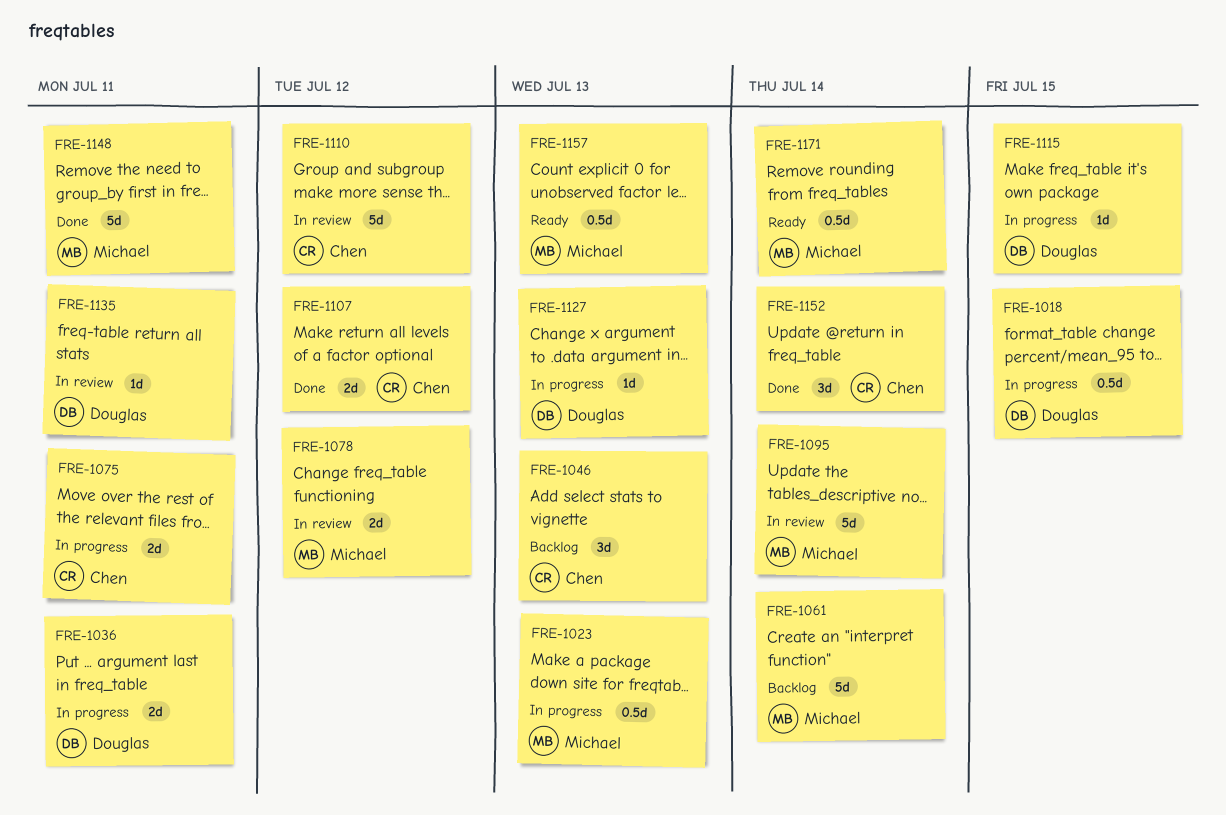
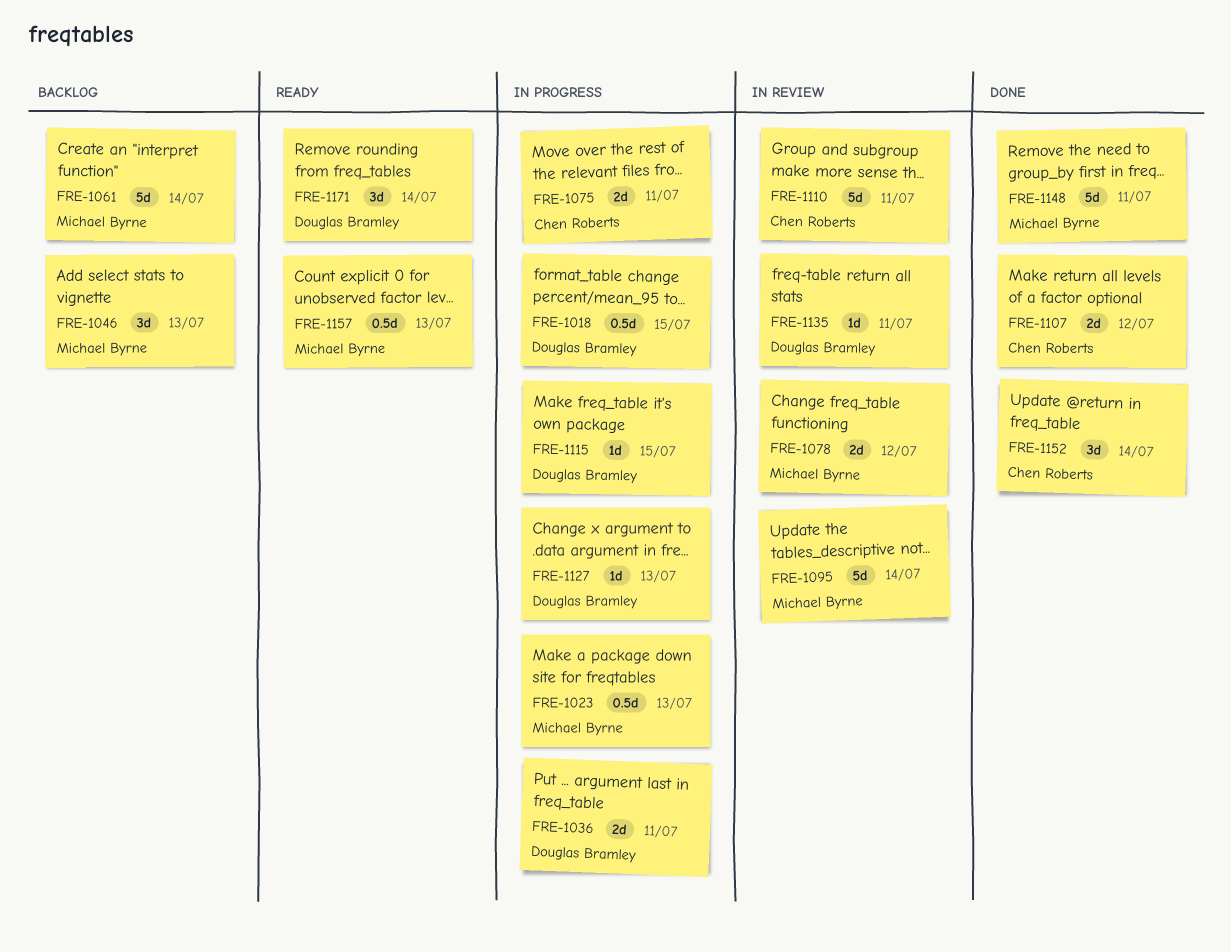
FRE-1046, owner: Chen Roberts -> Michael Byrne
FRE-1110, due: Jul 12 -> Jul 11
FRE-1171, owner: Michael Byrne -> Douglas Bramley
FRE-1171, estimate: 0.5d -> 3d

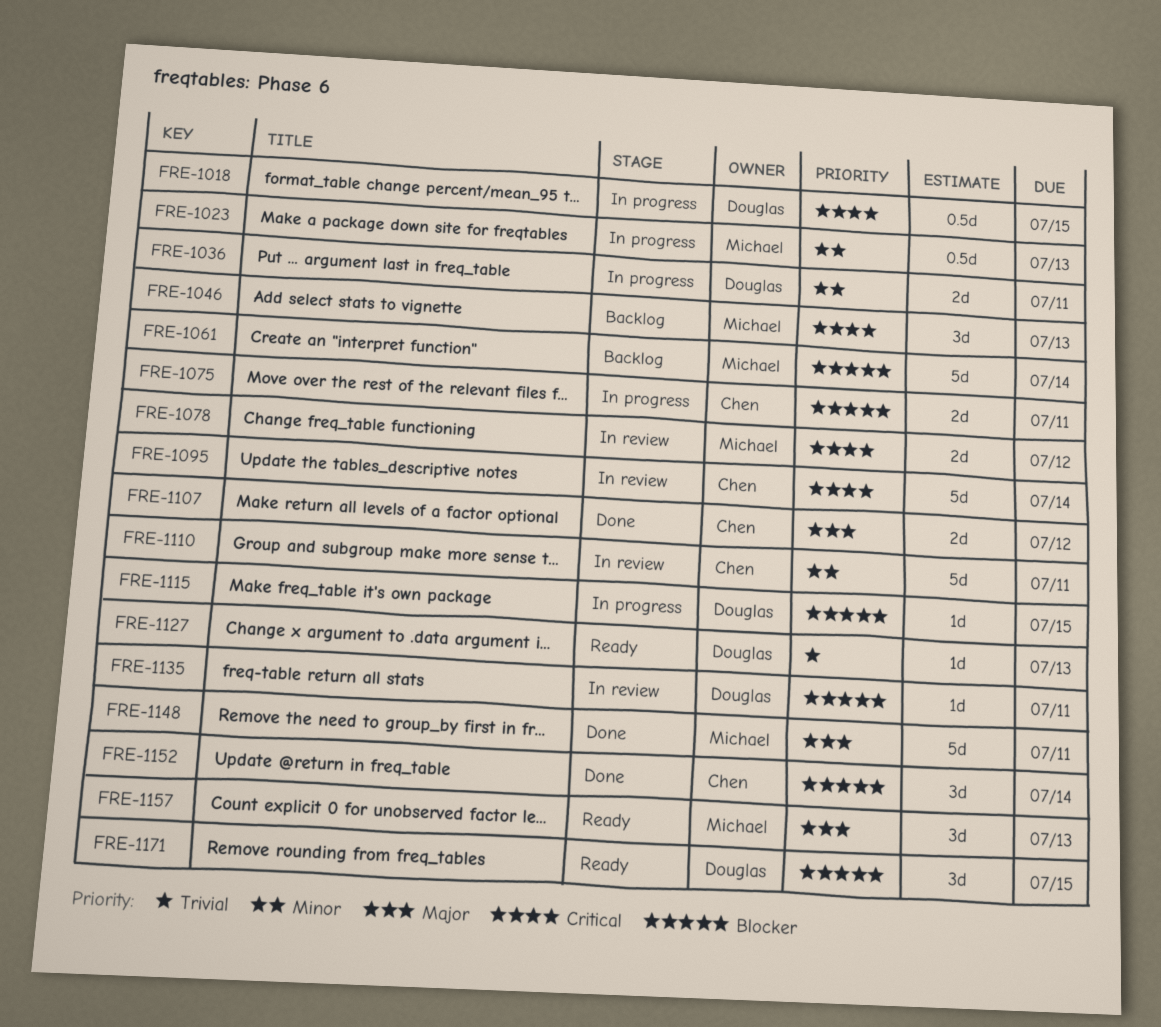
FRE-1095, owner: Michael Byrne -> Chen Roberts
FRE-1127, status: In progress -> Ready
FRE-1157, estimate: 0.5d -> 3d
FRE-1171, due: Jul 14 -> Jul 15

